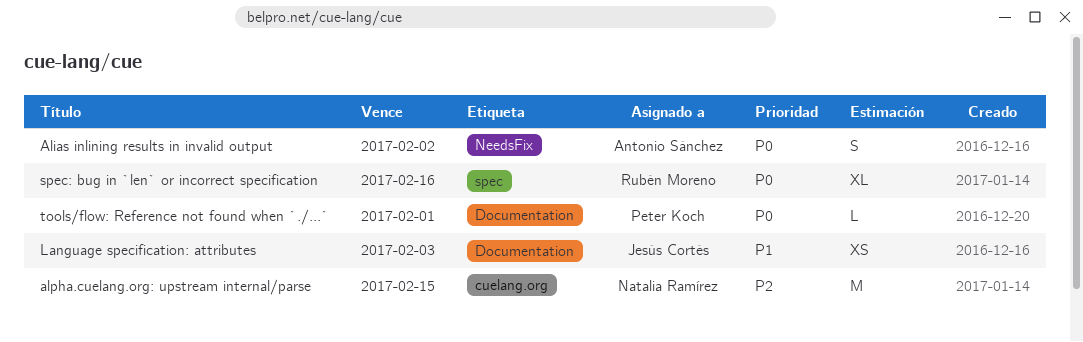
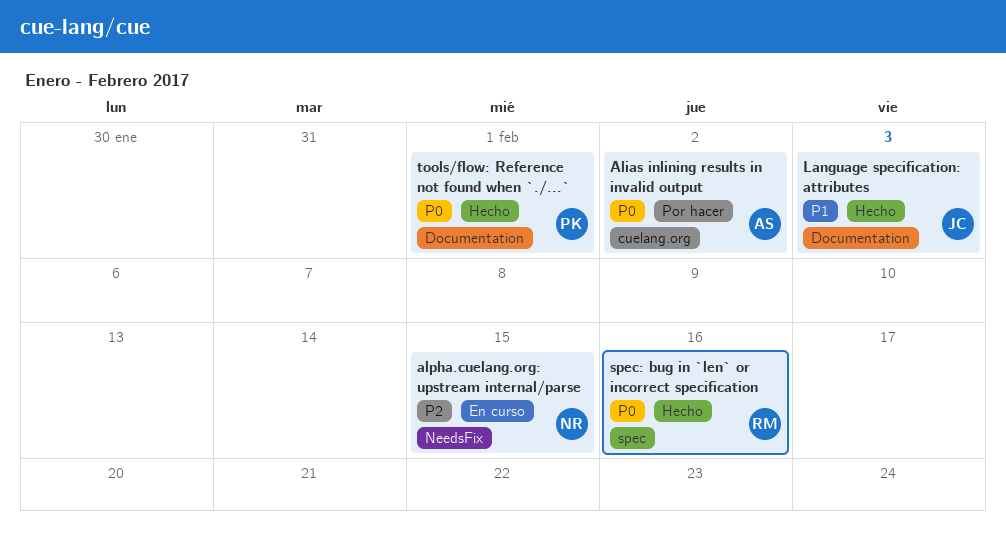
Alias inlining results in invalid output, label: NeedsFix -> cuelang.org
alpha.cuelang.org: upstream internal/parse, label: cuelang.org -> NeedsFix

